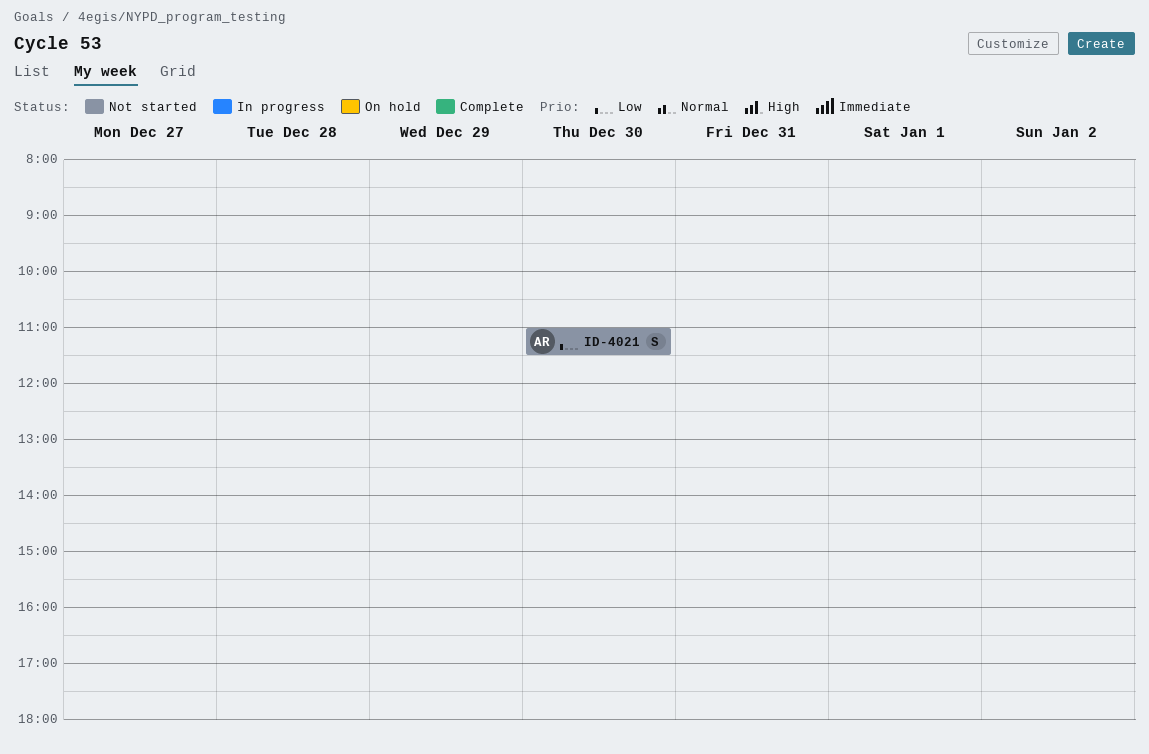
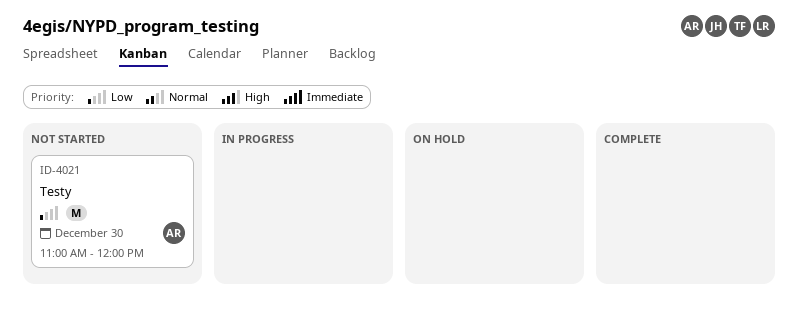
ID-4021, estimate: S -> M
ID-4021, ends: 11:30 -> 12:00

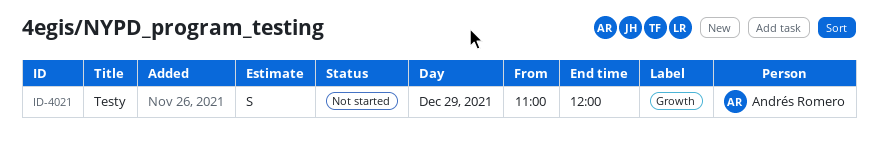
ID-4021, estimate: M -> S
ID-4021, day: Dec 30 -> Dec 29

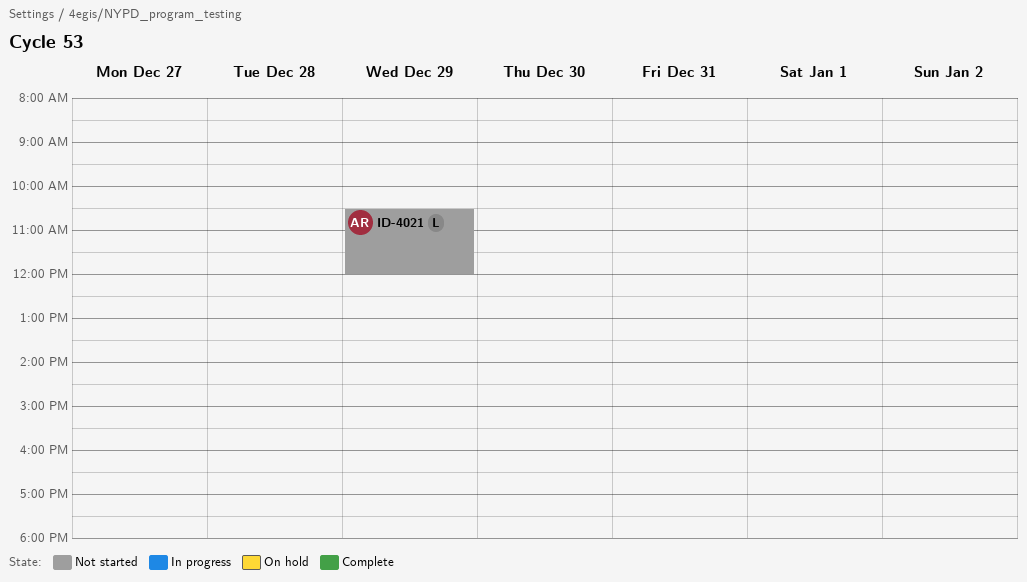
ID-4021, estimate: S -> L
ID-4021, begins: 11:00 -> 10:30

